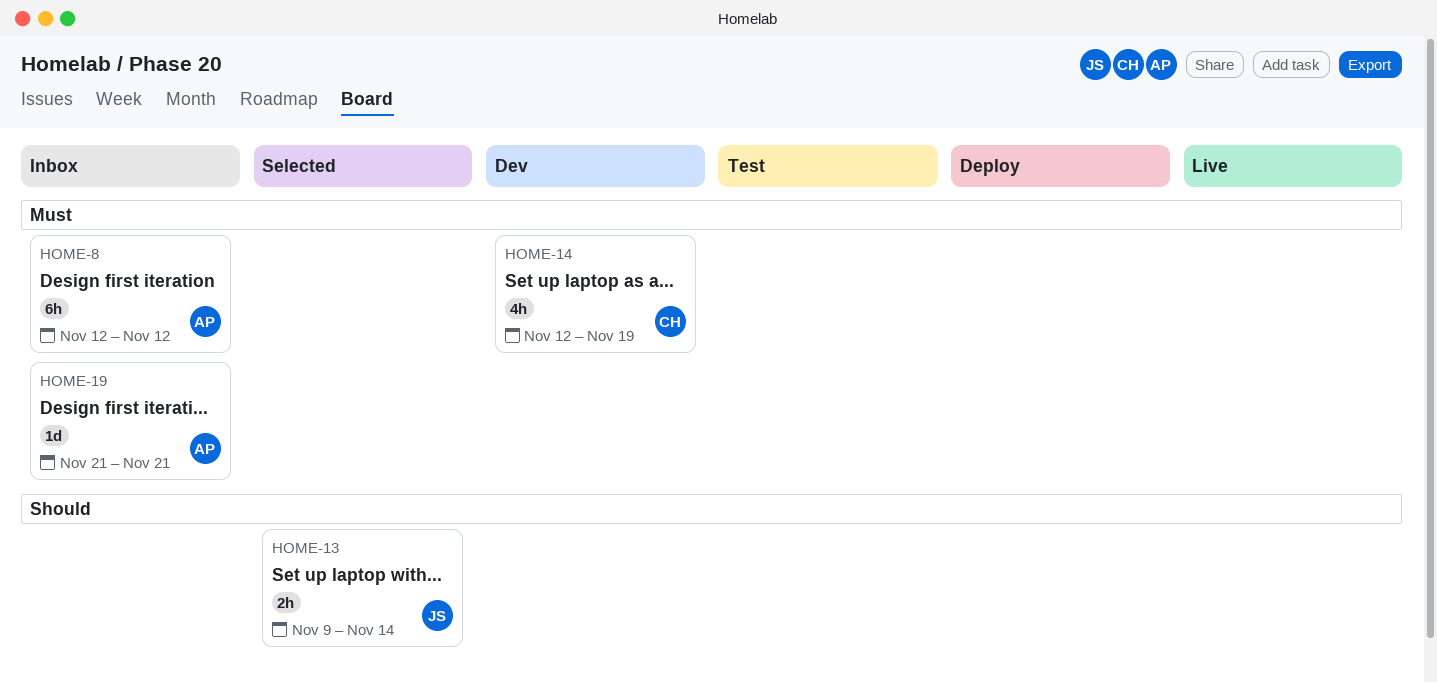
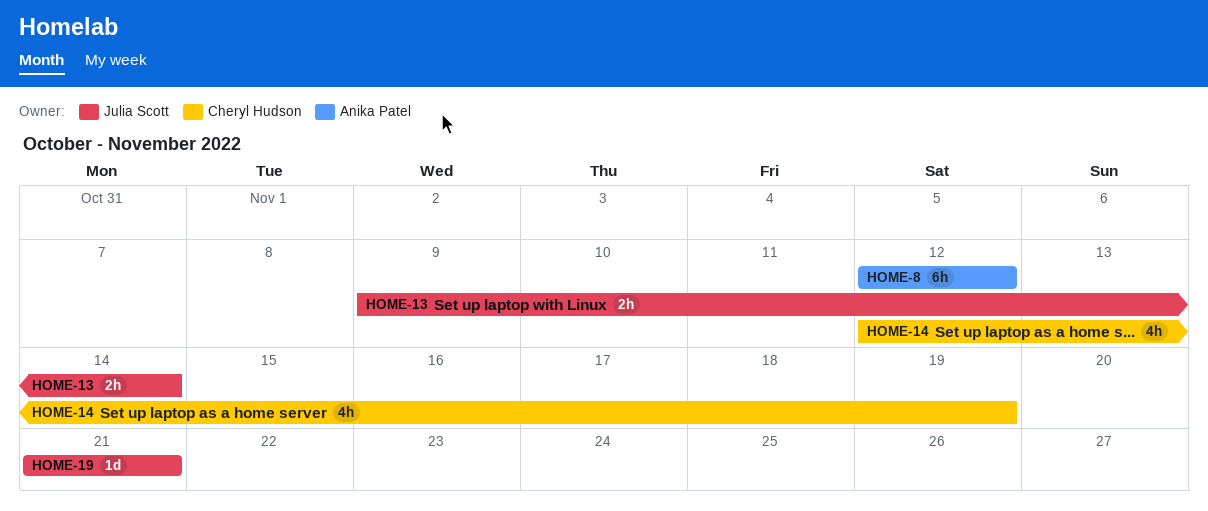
HOME-19, owner: Anika Patel -> Julia Scott

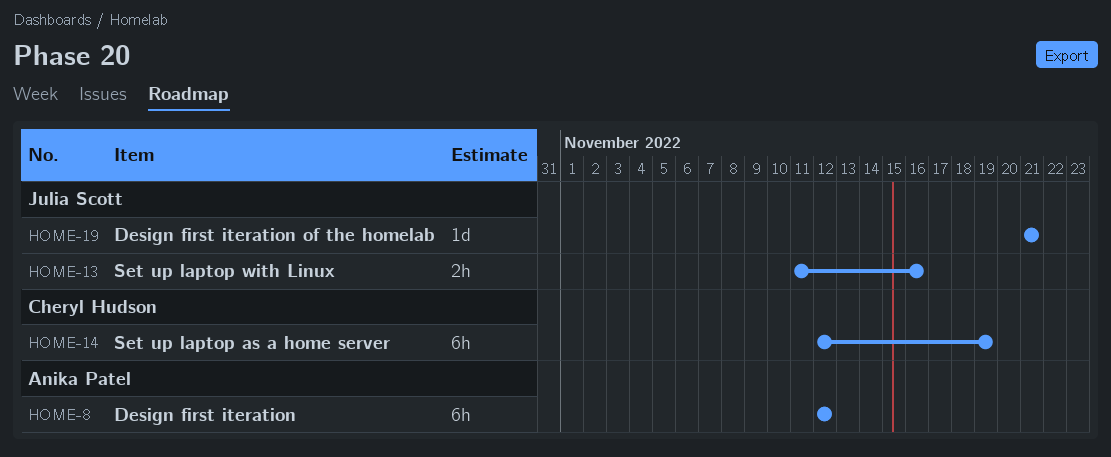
HOME-13, start: Nov 9 -> Nov 11
HOME-13, due: Nov 14 -> Nov 16
HOME-14, estimate: 4h -> 6h

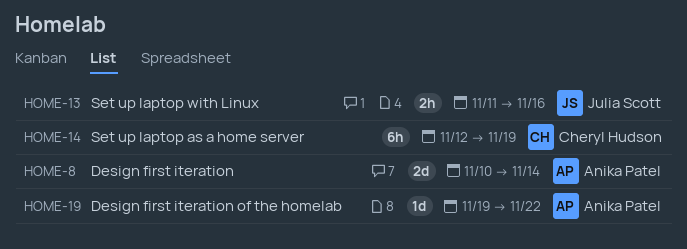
HOME-8, estimate: 6h -> 2d
HOME-8, start: Nov 12 -> Nov 10
HOME-8, due: Nov 12 -> Nov 14
HOME-19, owner: Julia Scott -> Anika Patel
HOME-19, start: Nov 21 -> Nov 19
HOME-19, due: Nov 21 -> Nov 22

